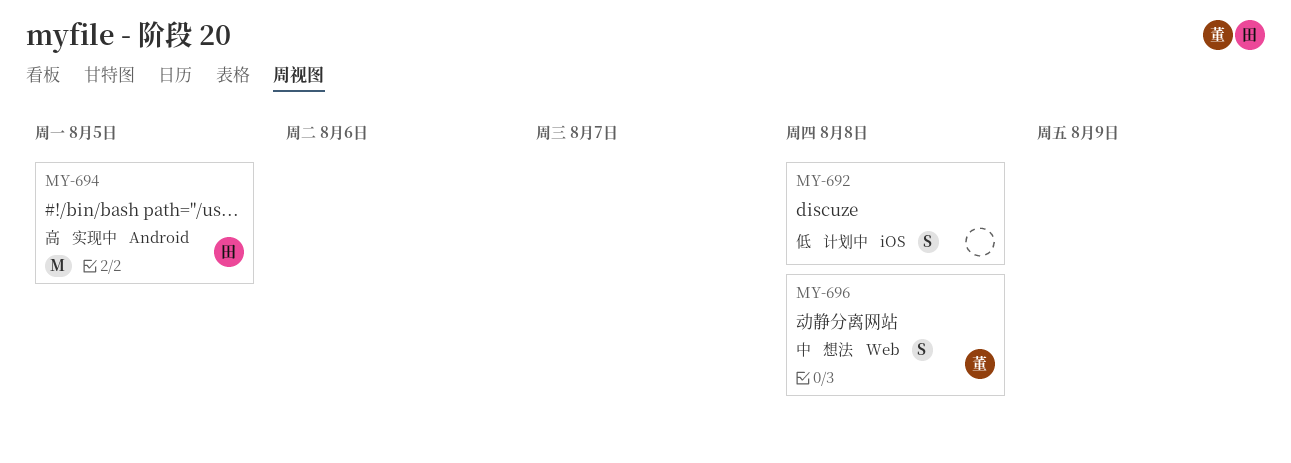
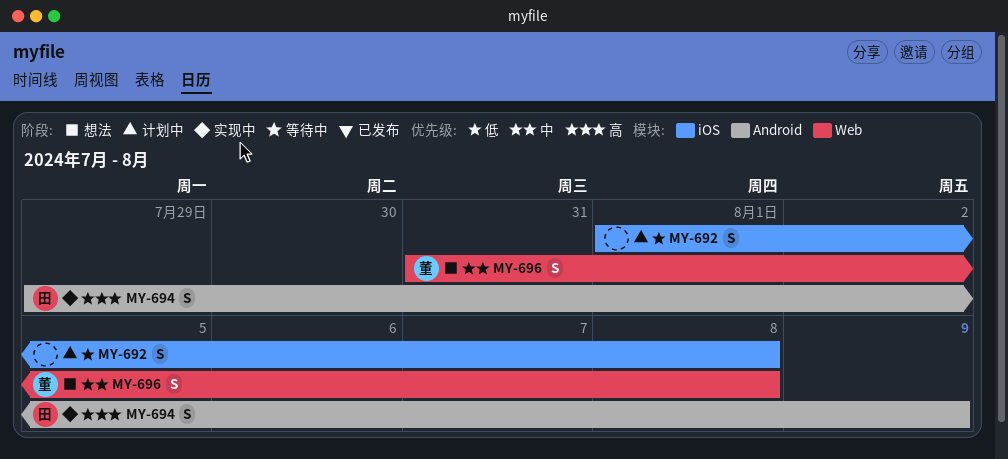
MY-694, estimate: M -> S
MY-694, due: Aug 5 -> Aug 9

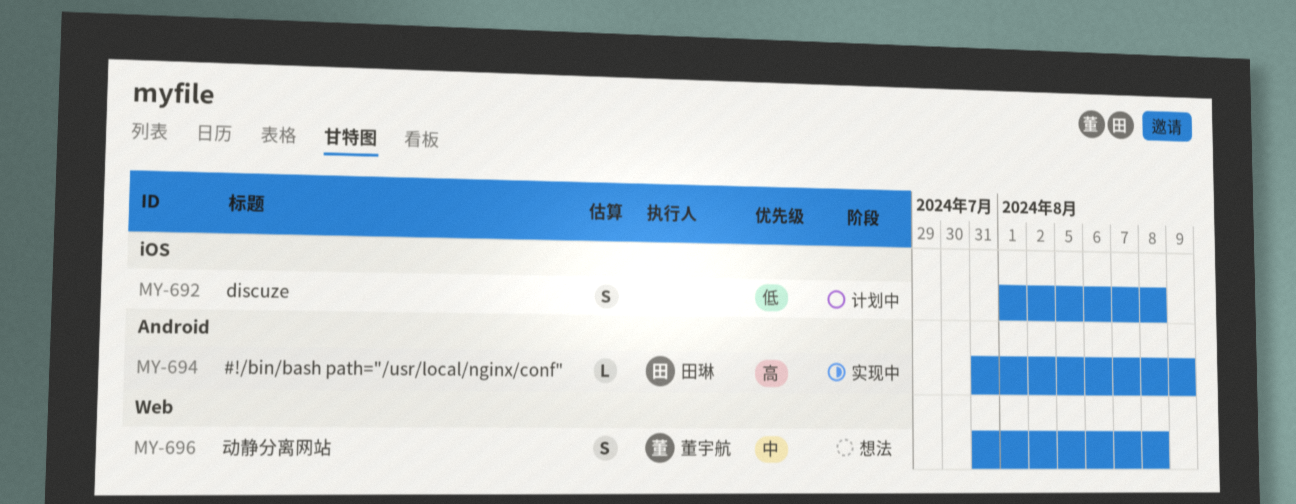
MY-694, estimate: S -> L
MY-694, start: Jul 29 -> Jul 31

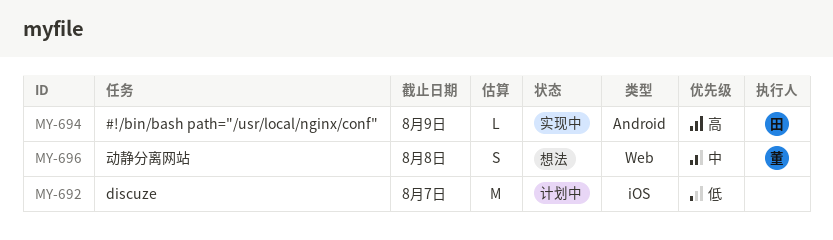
MY-692, estimate: S -> M
MY-692, due: Aug 8 -> Aug 7

